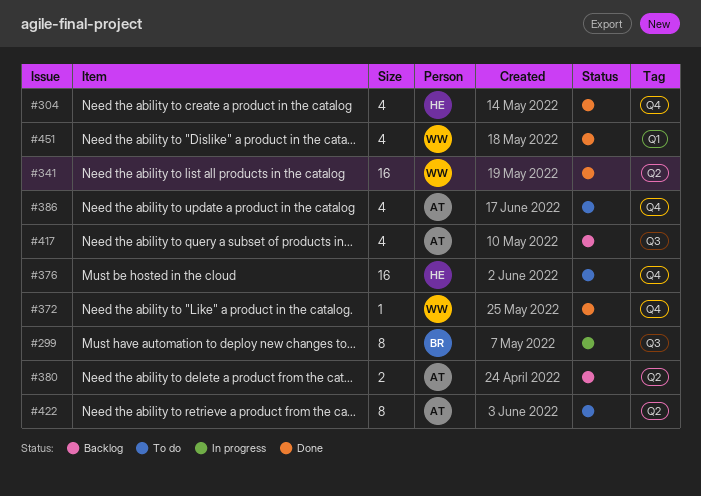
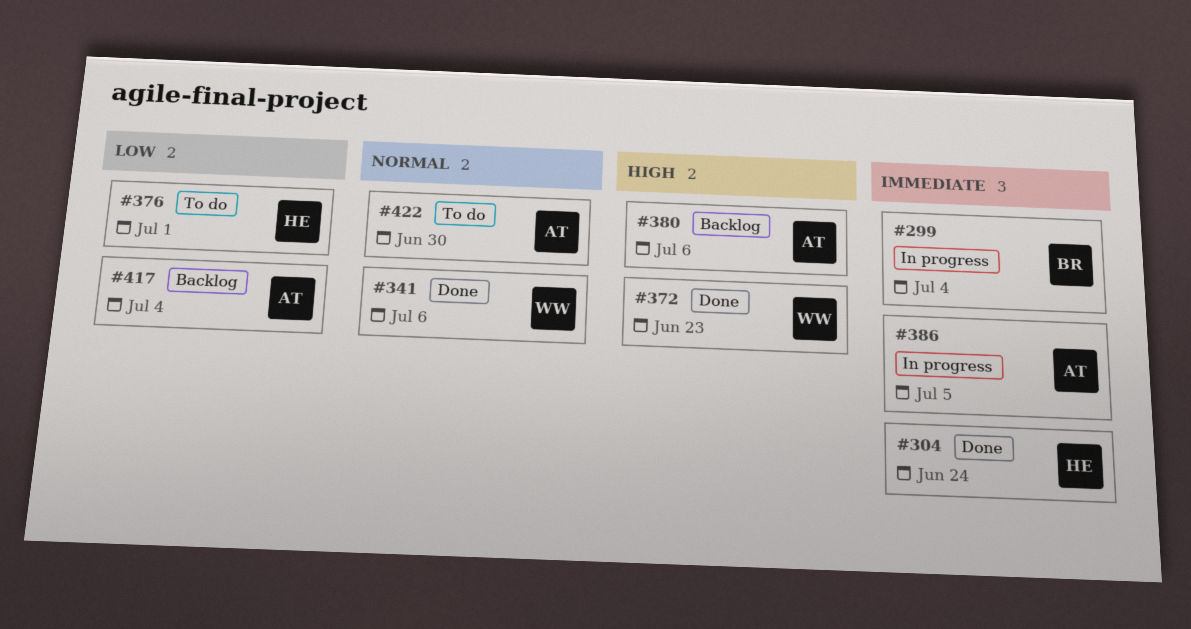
#386, status: To do -> In progress
#451: present -> none

